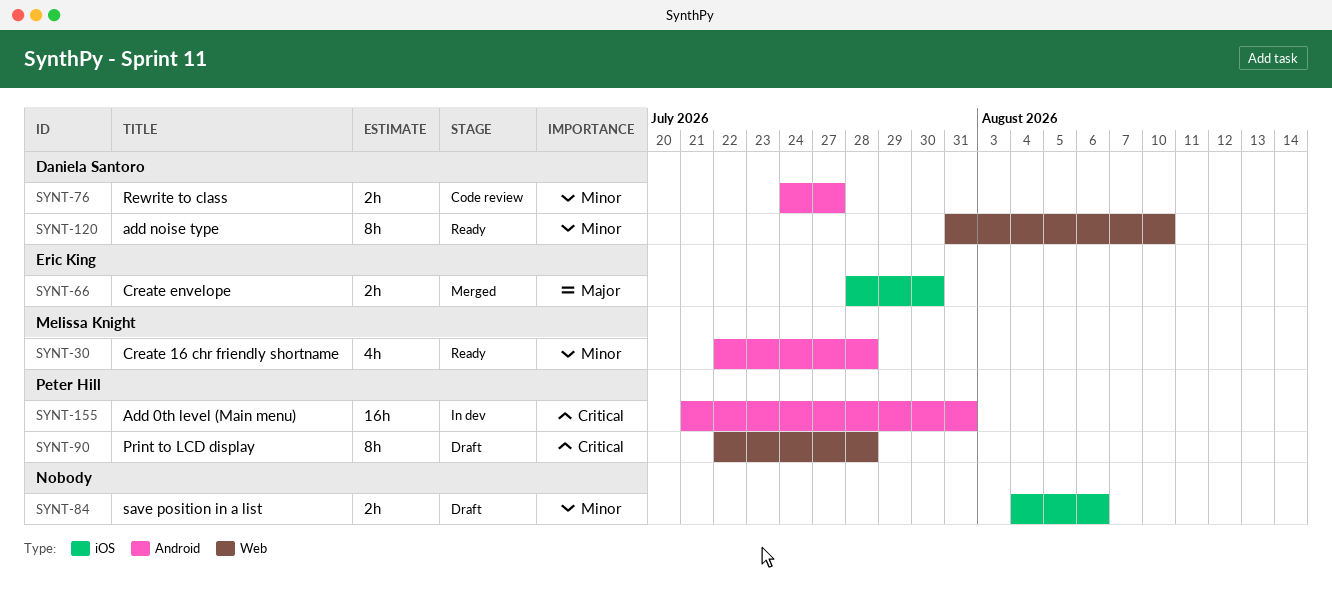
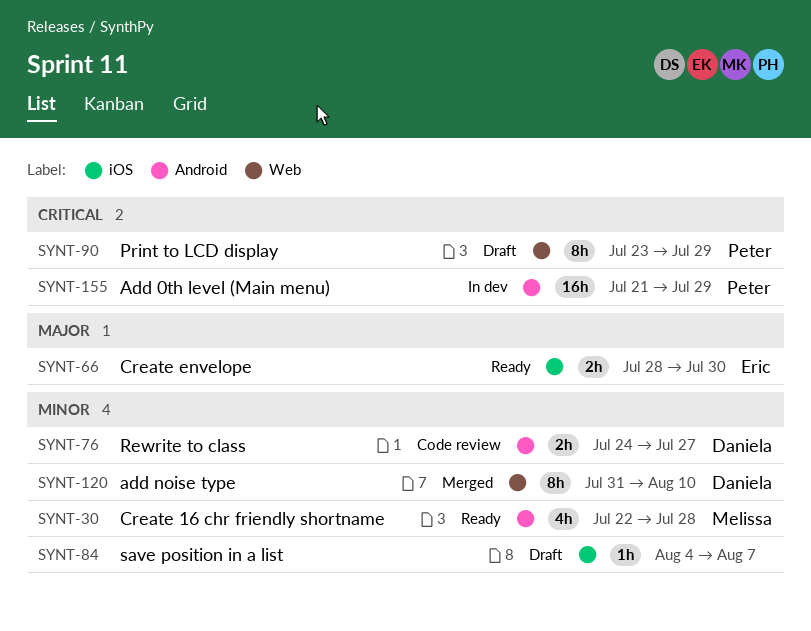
SYNT-66, status: Merged -> Ready
SYNT-84, estimate: 2h -> 1h
SYNT-84, due: Aug 6 -> Aug 7
SYNT-90, start: Jul 22 -> Jul 23
SYNT-90, due: Jul 28 -> Jul 29
SYNT-120, status: Ready -> Merged
SYNT-155, due: Jul 31 -> Jul 29

